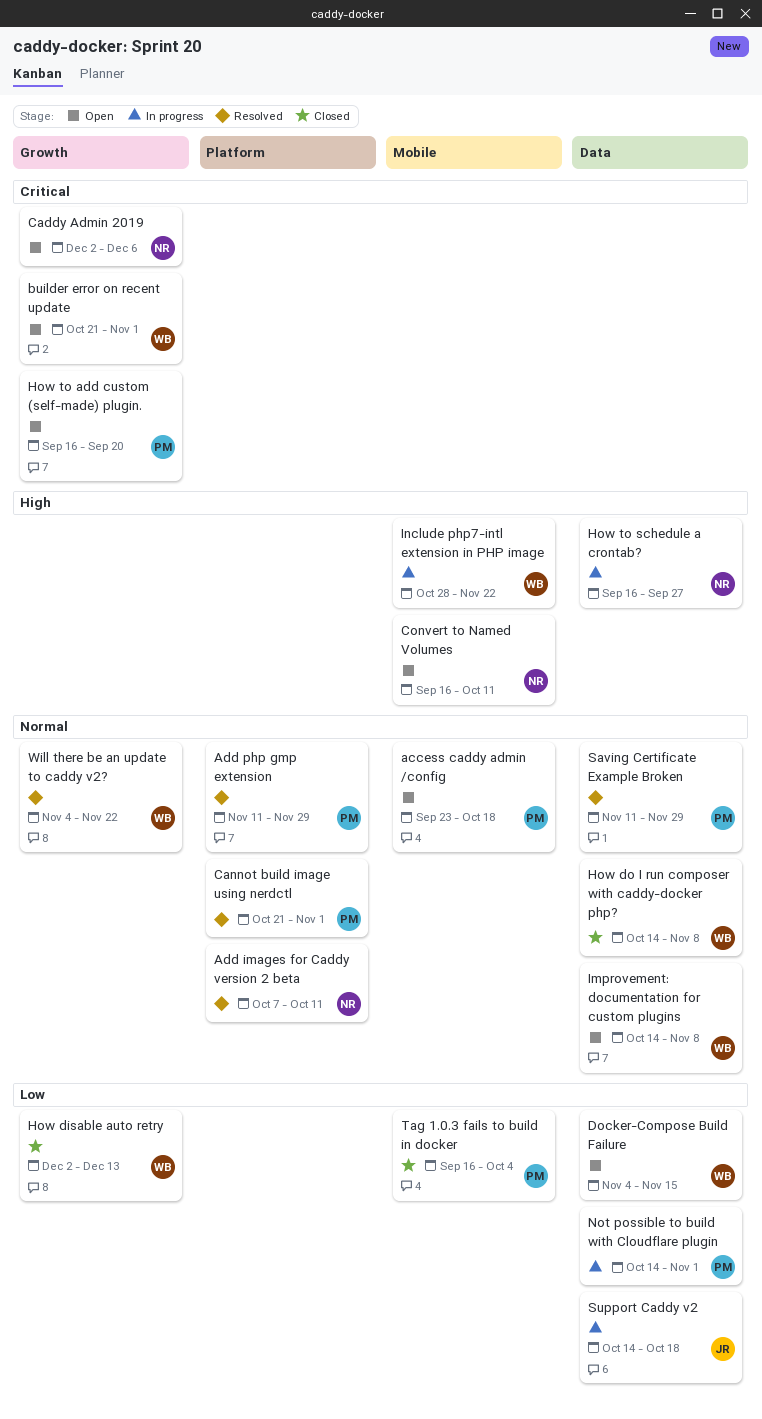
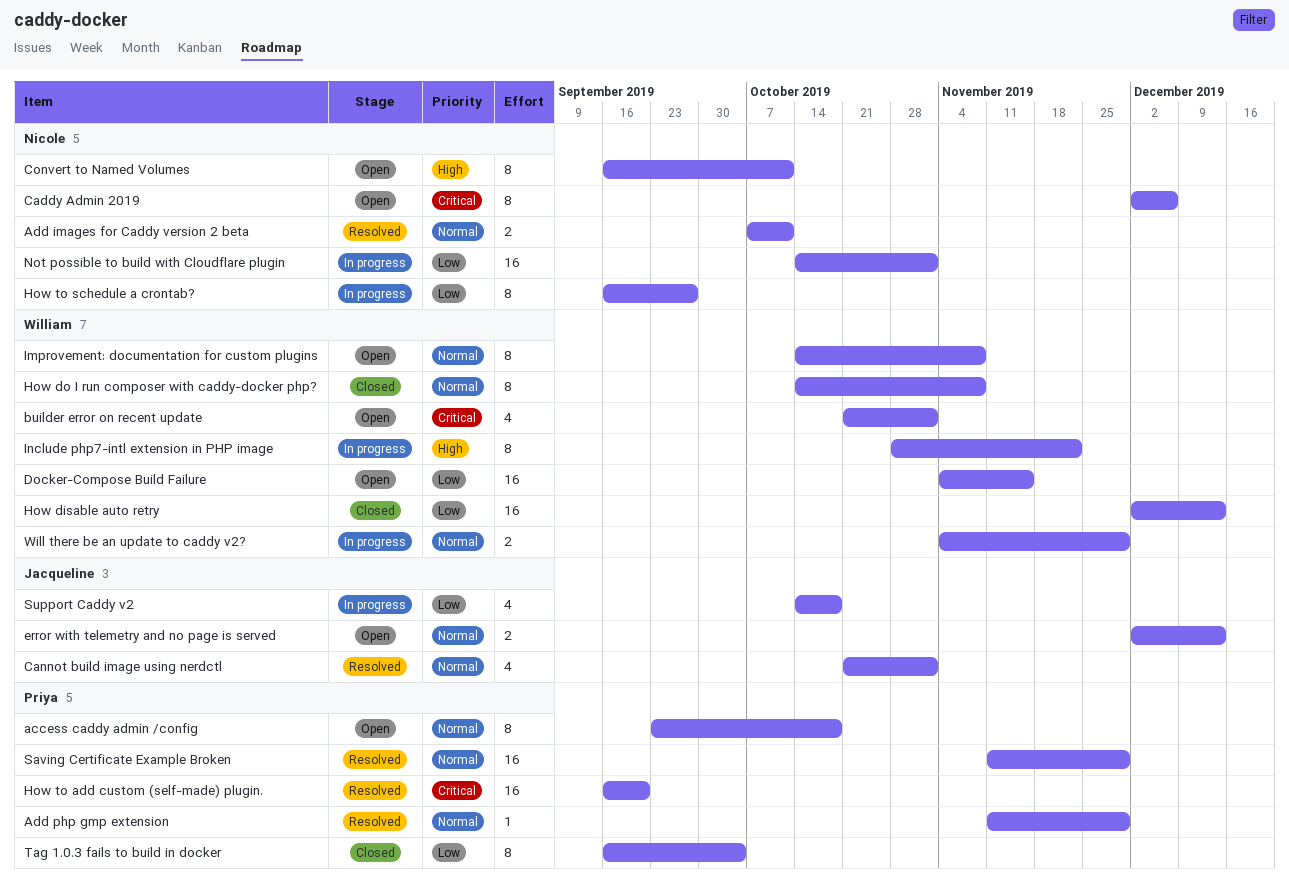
Cannot build image using nerdctl, owner: Priya -> Jacqueline
error with telemetry and no page is served: none -> present
How to add custom (self-made) plugin., status: Open -> Resolved
How to schedule a crontab?, priority: High -> Low
Not possible to build with Cloudflare plugin, owner: Priya -> Nicole
Will there be an update to caddy v2?, status: Resolved -> In progress
Will there be an update to caddy v2?, due: Nov 22 -> Nov 29

